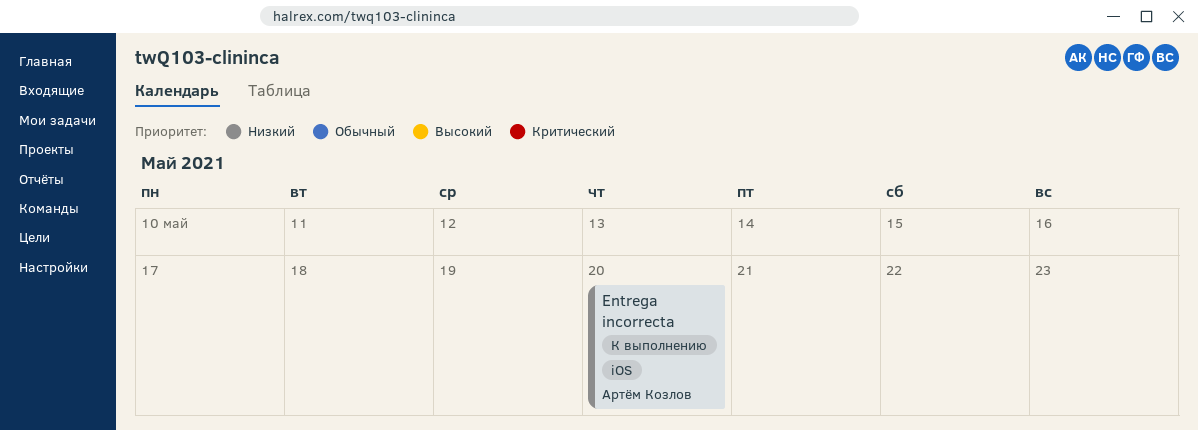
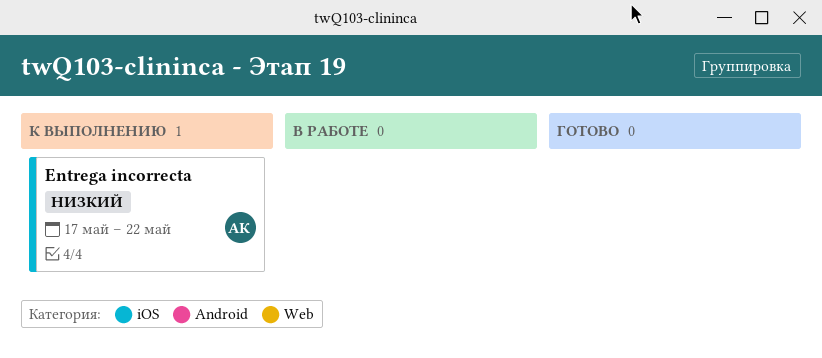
Entrega incorrecta, due: May 20 -> May 22

